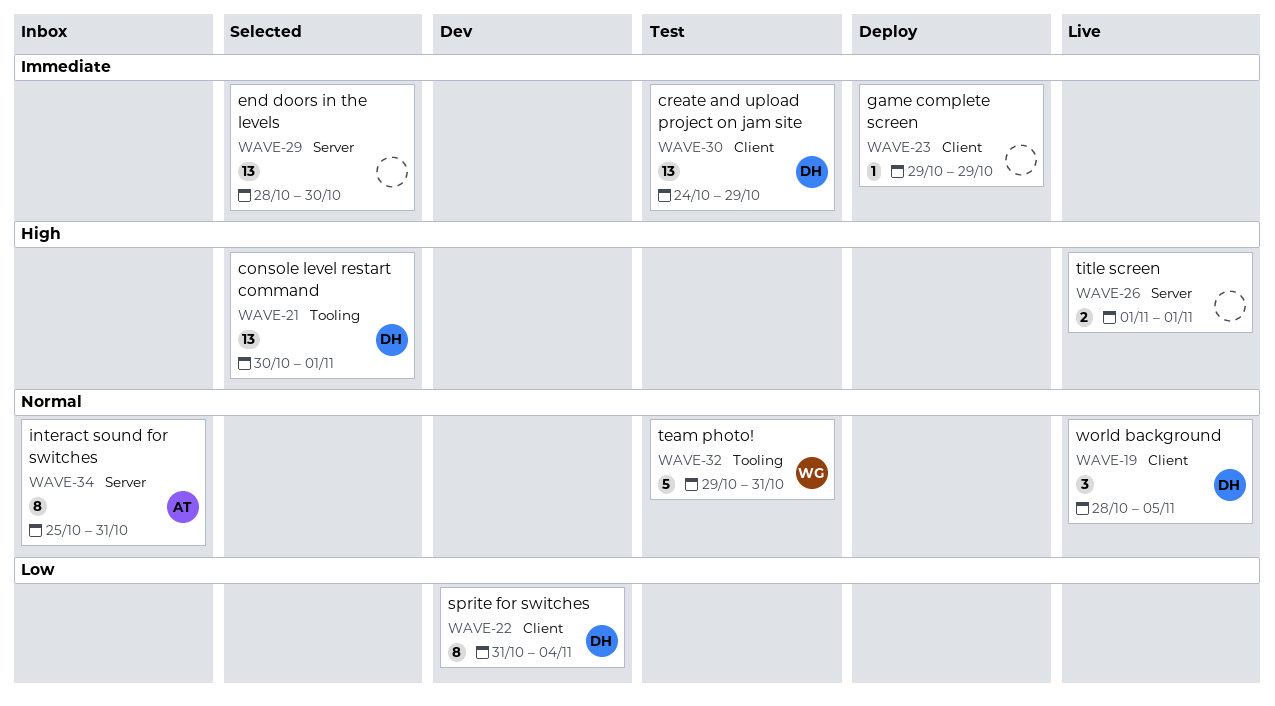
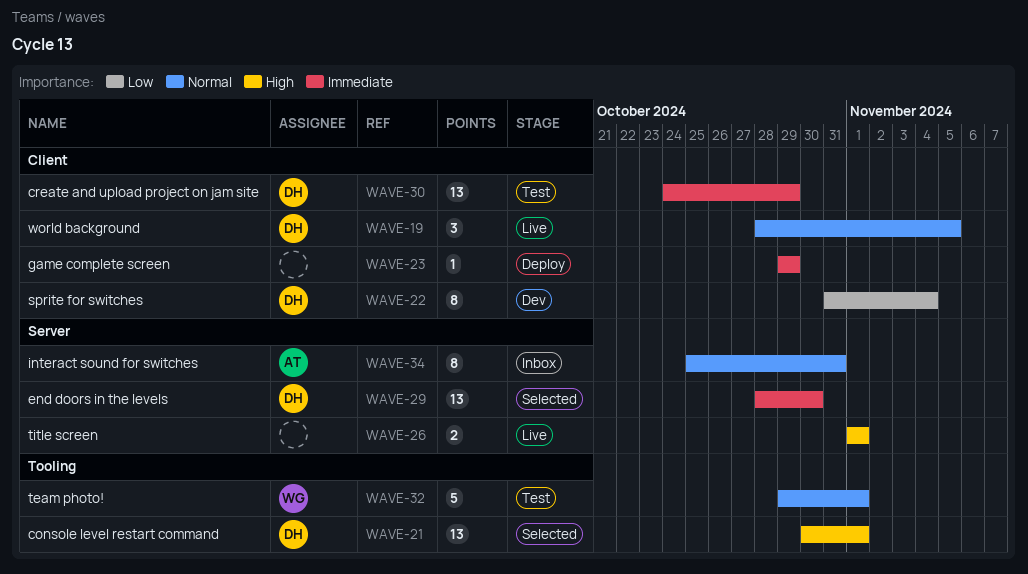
WAVE-29, owner: none -> DH
WAVE-32, due: Oct 31 -> Nov 1

